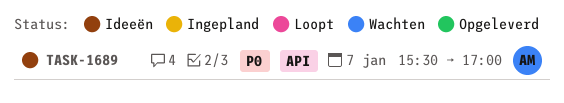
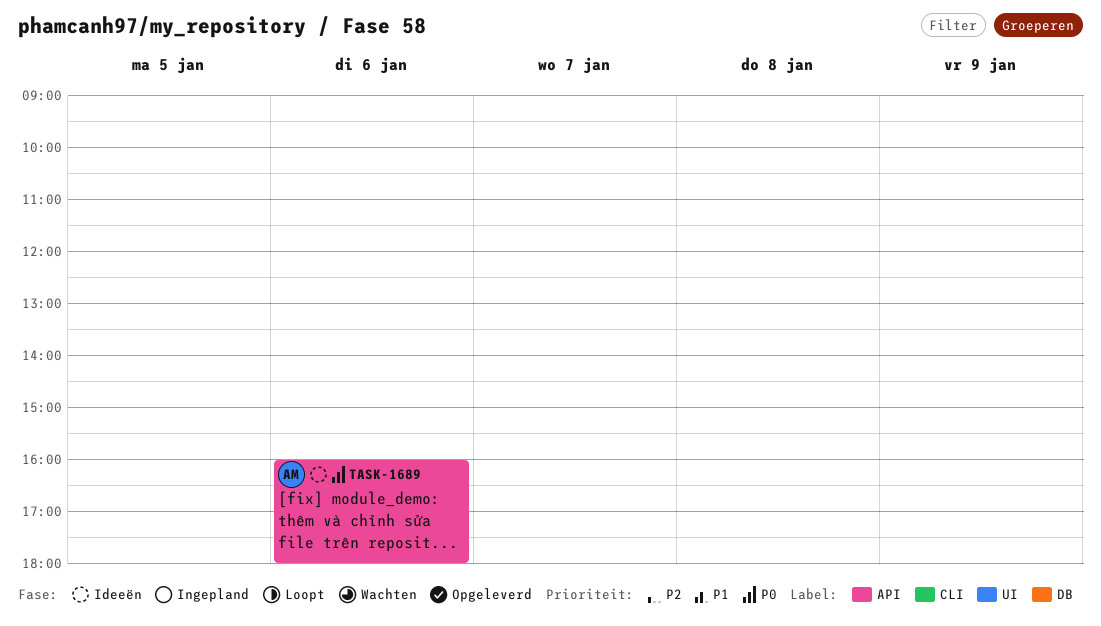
TASK-1689, day: Jan 7 -> Jan 6
TASK-1689, begins: 15:30 -> 16:00
TASK-1689, ends: 17:00 -> 18:00

